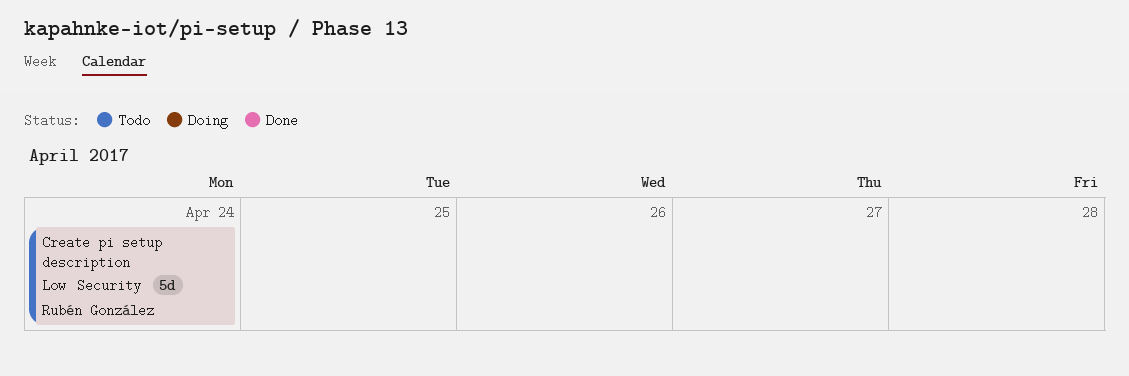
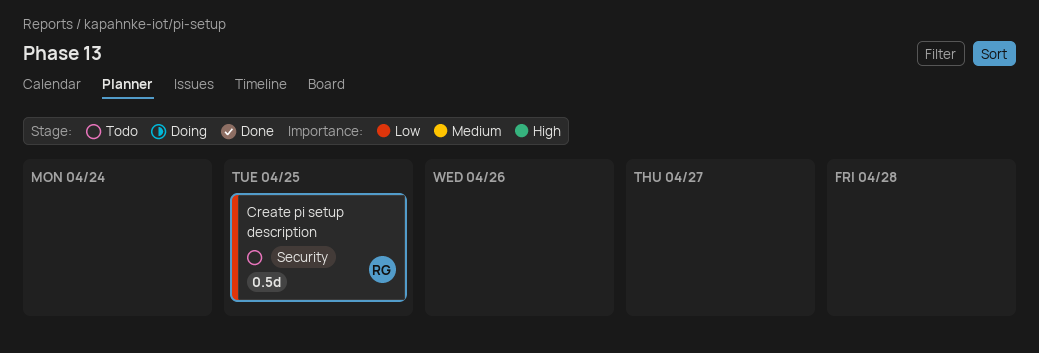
Create pi setup description, estimate: 5d -> 0.5d
Create pi setup description, due: Apr 24 -> Apr 25

